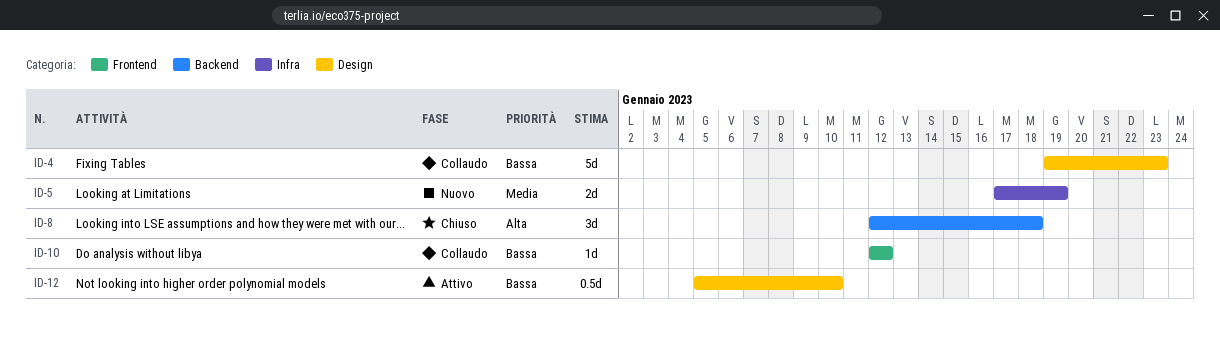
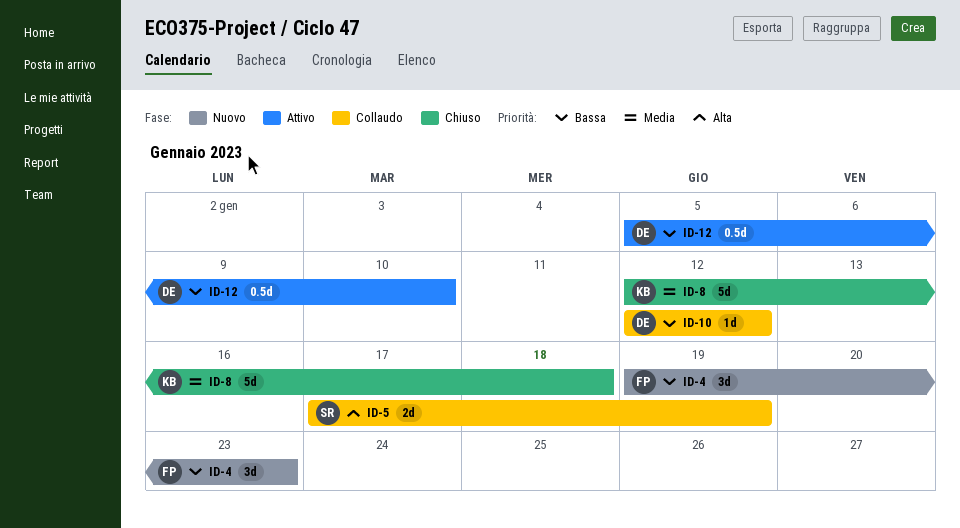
ID-4, status: Collaudo -> Nuovo
ID-4, estimate: 5d -> 3d
ID-5, status: Nuovo -> Collaudo
ID-5, priority: Media -> Alta
ID-8, priority: Alta -> Media
ID-8, estimate: 3d -> 5d

